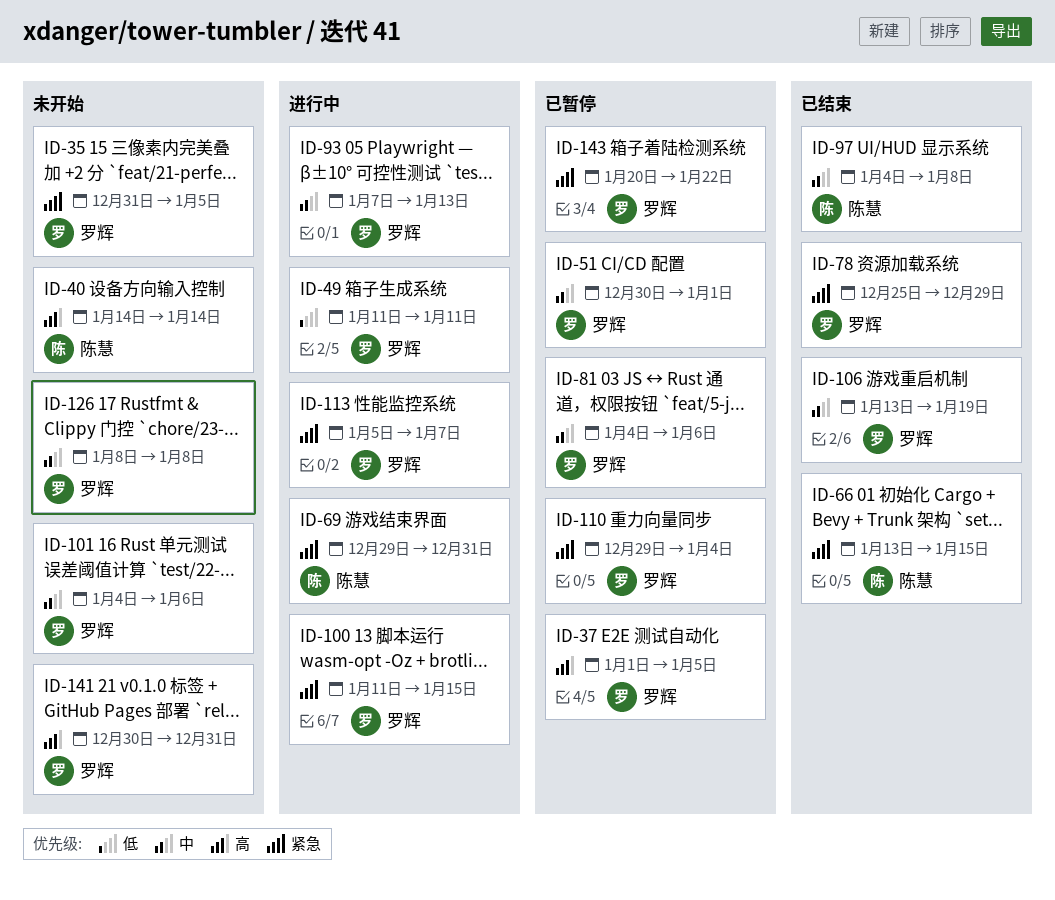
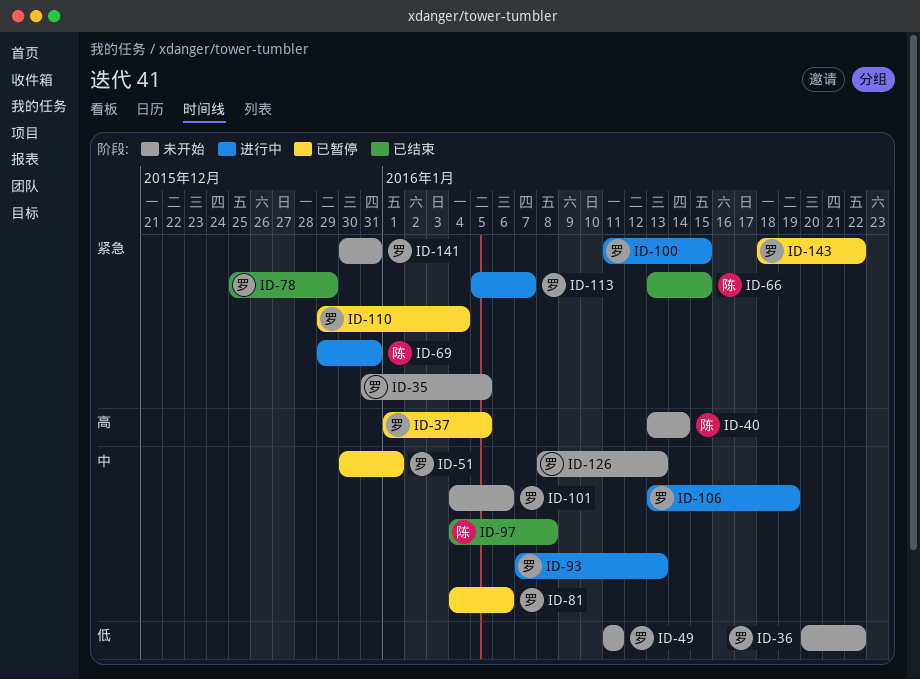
ID-36: none -> present
ID-40, start: Jan 14 -> Jan 13
ID-49, status: 进行中 -> 未开始
ID-106, status: 已结束 -> 进行中
ID-126, due: Jan 8 -> Jan 13
ID-141, priority: 高 -> 紧急
ID-143, start: Jan 20 -> Jan 18

